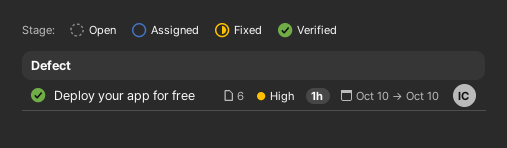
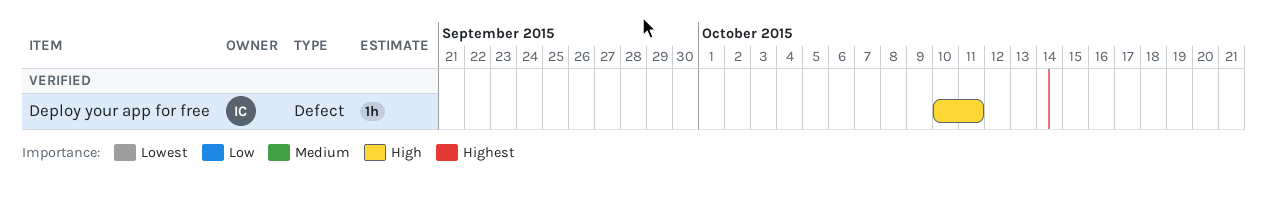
Deploy your app for free, due: Oct 10 -> Oct 11

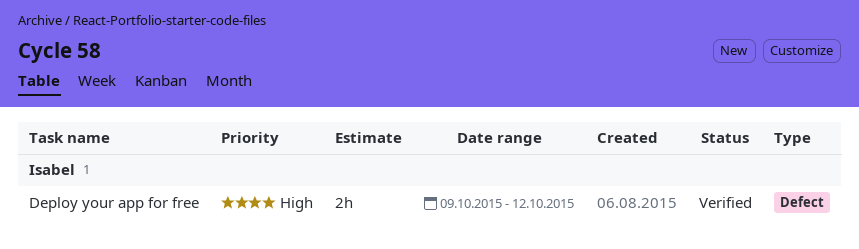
Deploy your app for free, estimate: 1h -> 2h
Deploy your app for free, start: Oct 10 -> Oct 9
Deploy your app for free, due: Oct 11 -> Oct 12

